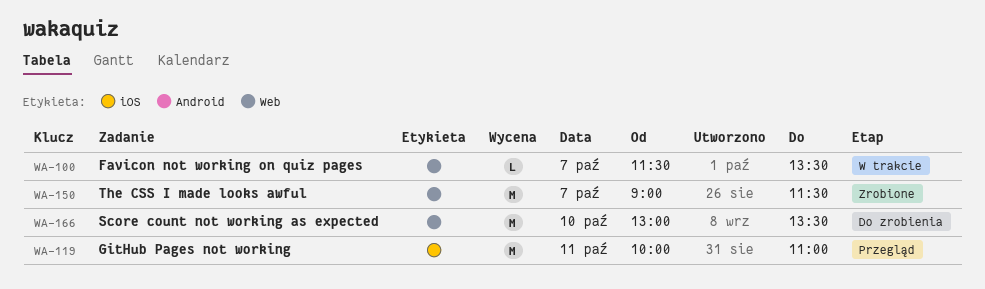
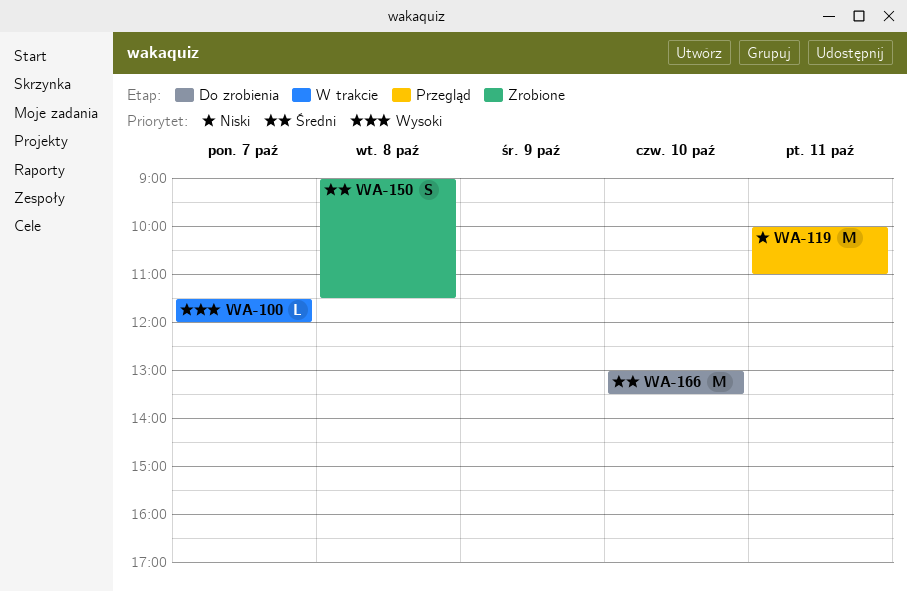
WA-100, ends: 13:30 -> 12:00
WA-150, estimate: M -> S
WA-150, day: Oct 7 -> Oct 8

